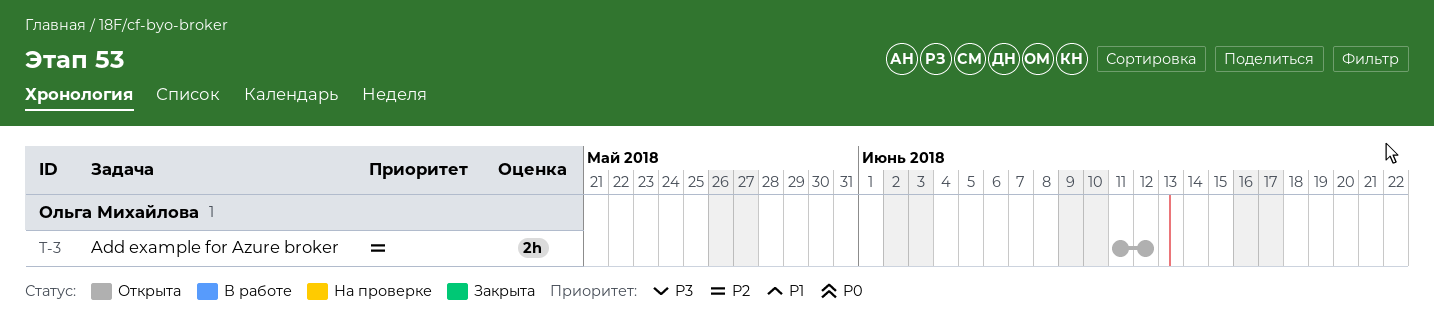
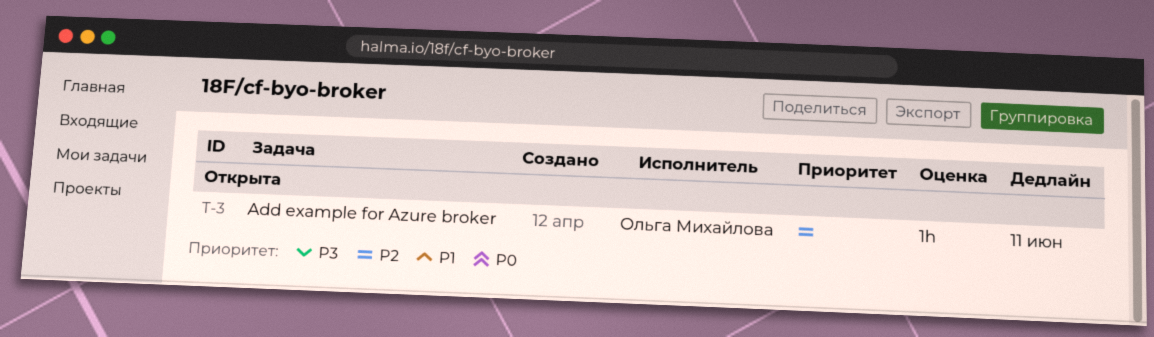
T-3, estimate: 2h -> 1h
T-3, due: Jun 12 -> Jun 11

